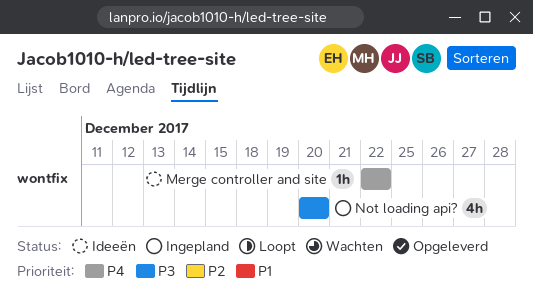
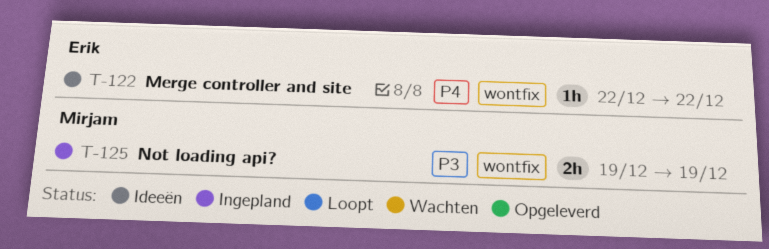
Not loading api?, estimate: 4h -> 2h
Not loading api?, start: Dec 20 -> Dec 19
Not loading api?, due: Dec 20 -> Dec 19

